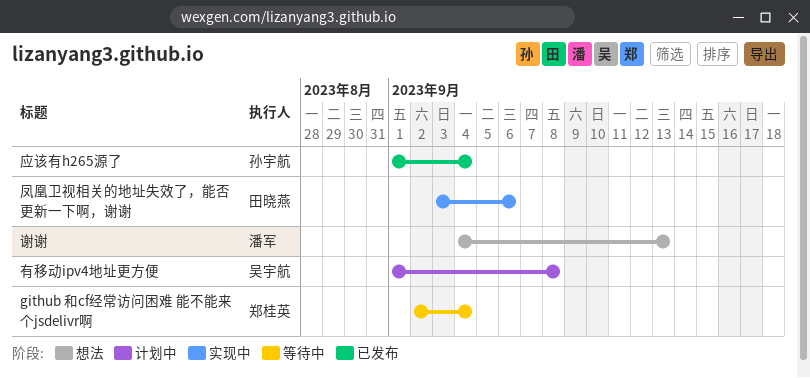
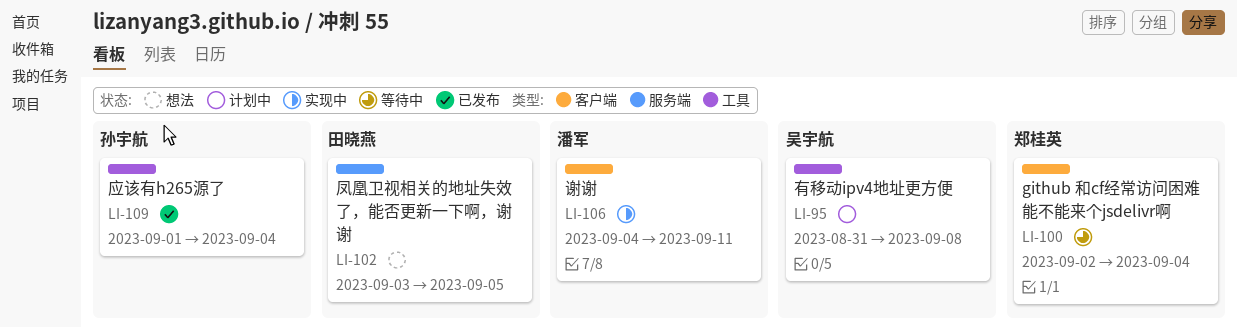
凤凰卫视相关的地址失效了，能否更新一下啊，谢谢, status: 实现中 -> 想法
凤凰卫视相关的地址失效了，能否更新一下啊，谢谢, due: Sep 6 -> Sep 5
有移动ipv4地址更方便, start: Sep 1 -> Aug 31
谢谢, status: 想法 -> 实现中
谢谢, due: Sep 13 -> Sep 11

